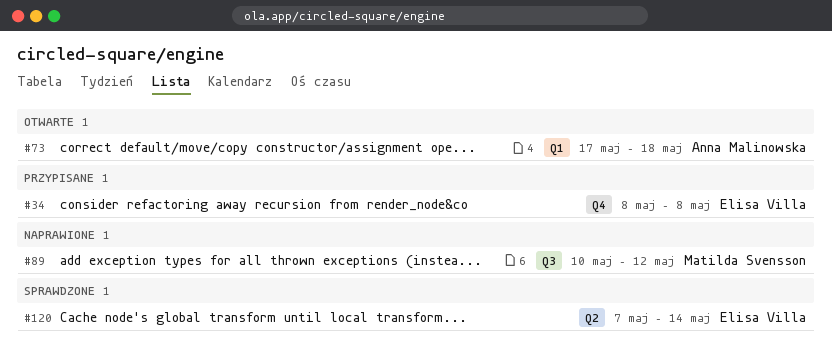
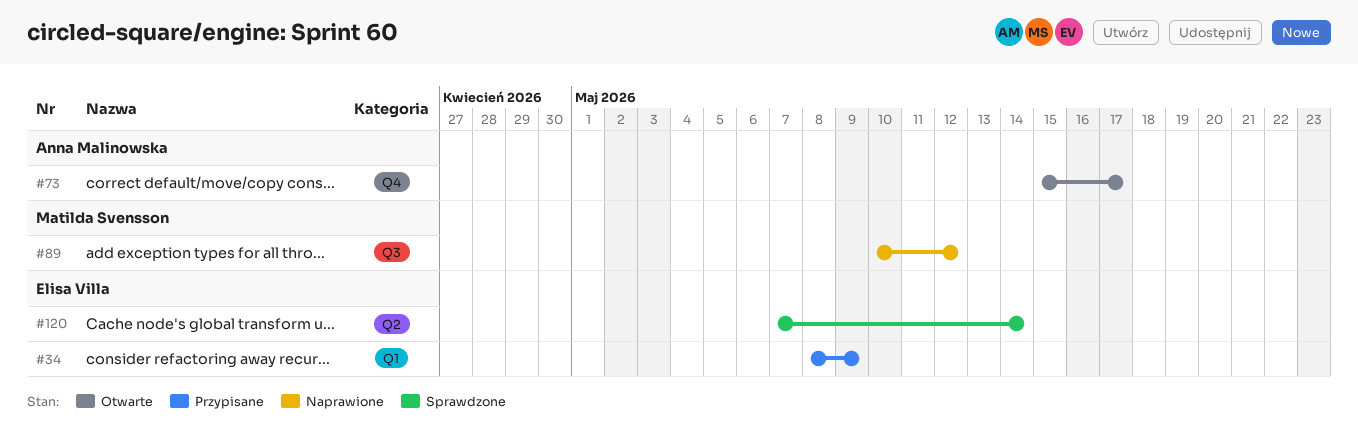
#34, label: Q4 -> Q1
#34, due: May 8 -> May 9
#73, label: Q1 -> Q4
#73, start: May 17 -> May 15
#73, due: May 18 -> May 17

